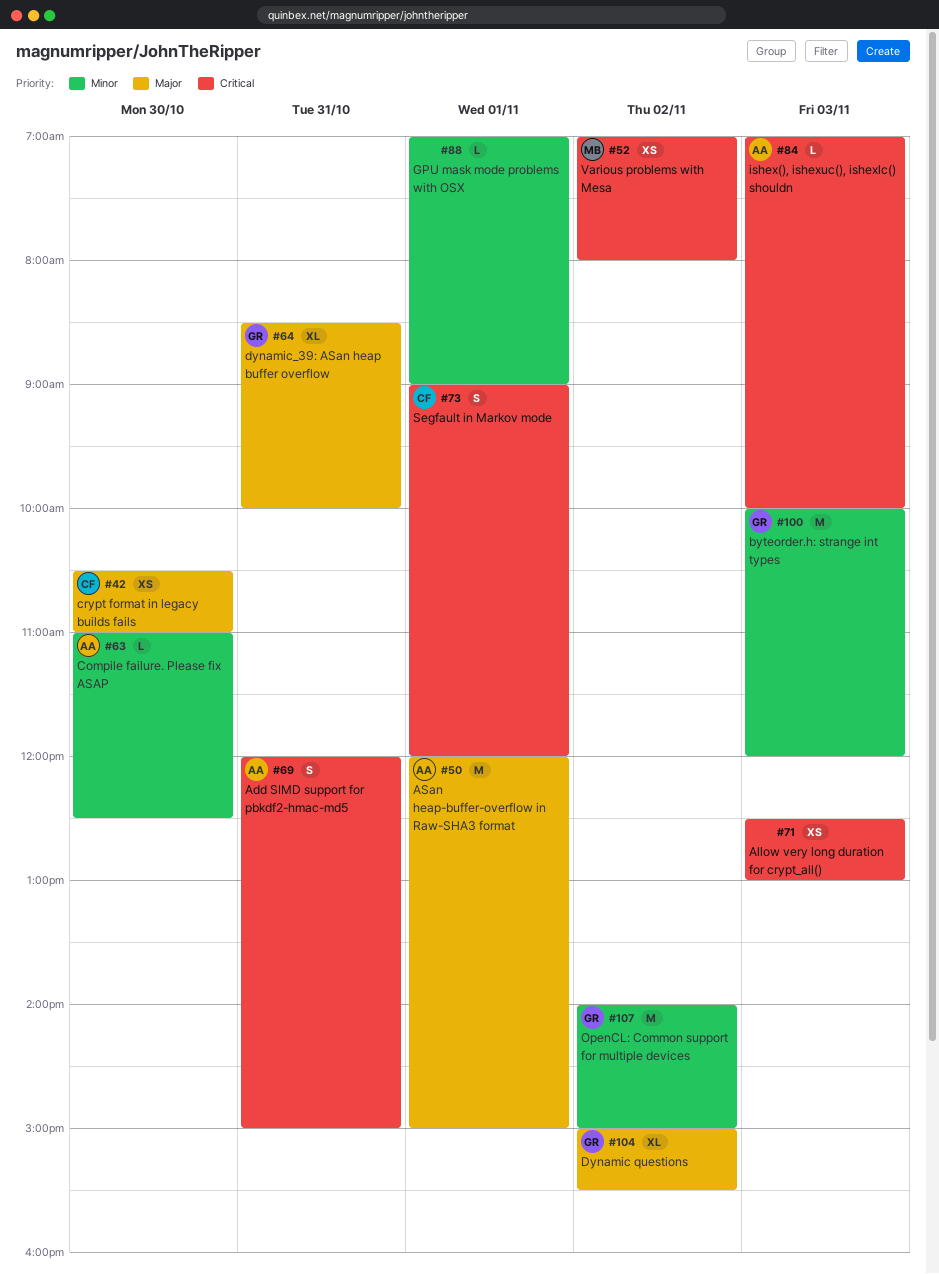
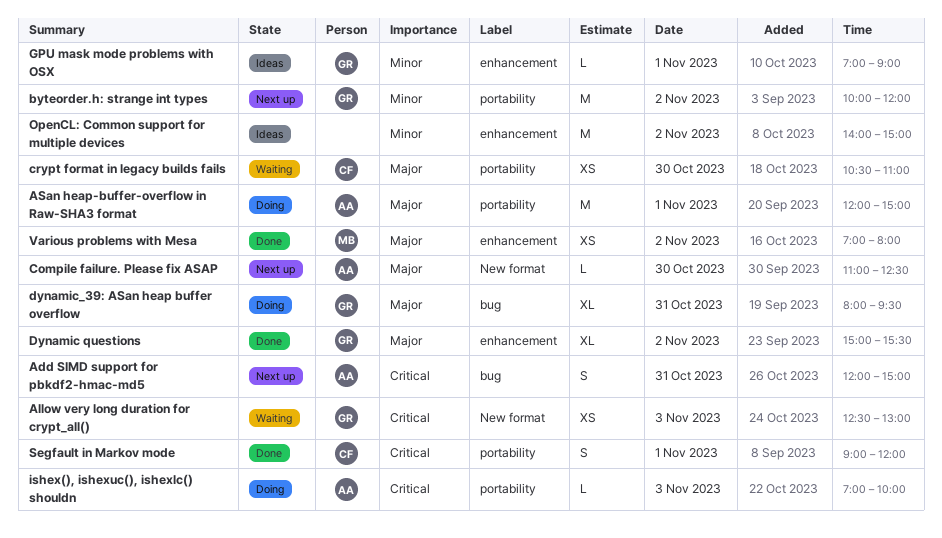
Allow very long duration for crypt_all(), owner: none -> GR
byteorder.h: strange int types, day: Nov 3 -> Nov 2
Compile failure. Please fix ASAP, priority: Minor -> Major
dynamic_39: ASan heap buffer overflow, begins: 08:30 -> 08:00
dynamic_39: ASan heap buffer overflow, ends: 10:00 -> 09:30
GPU mask mode problems with OSX, owner: none -> GR
OpenCL: Common support for multiple devices, owner: GR -> none
Various problems with Mesa, priority: Critical -> Major

